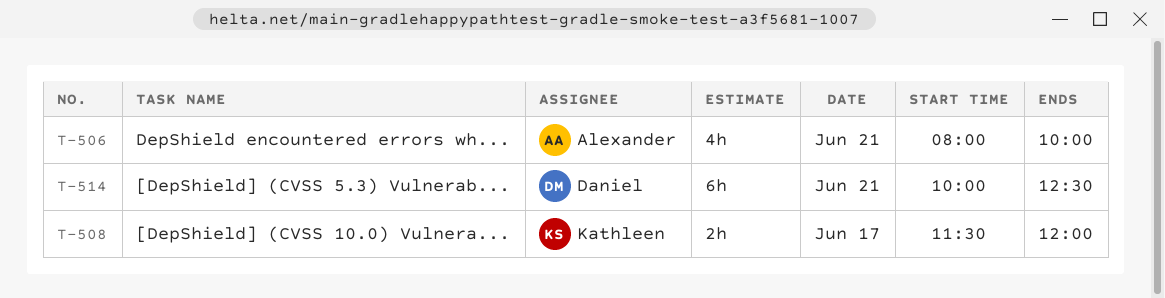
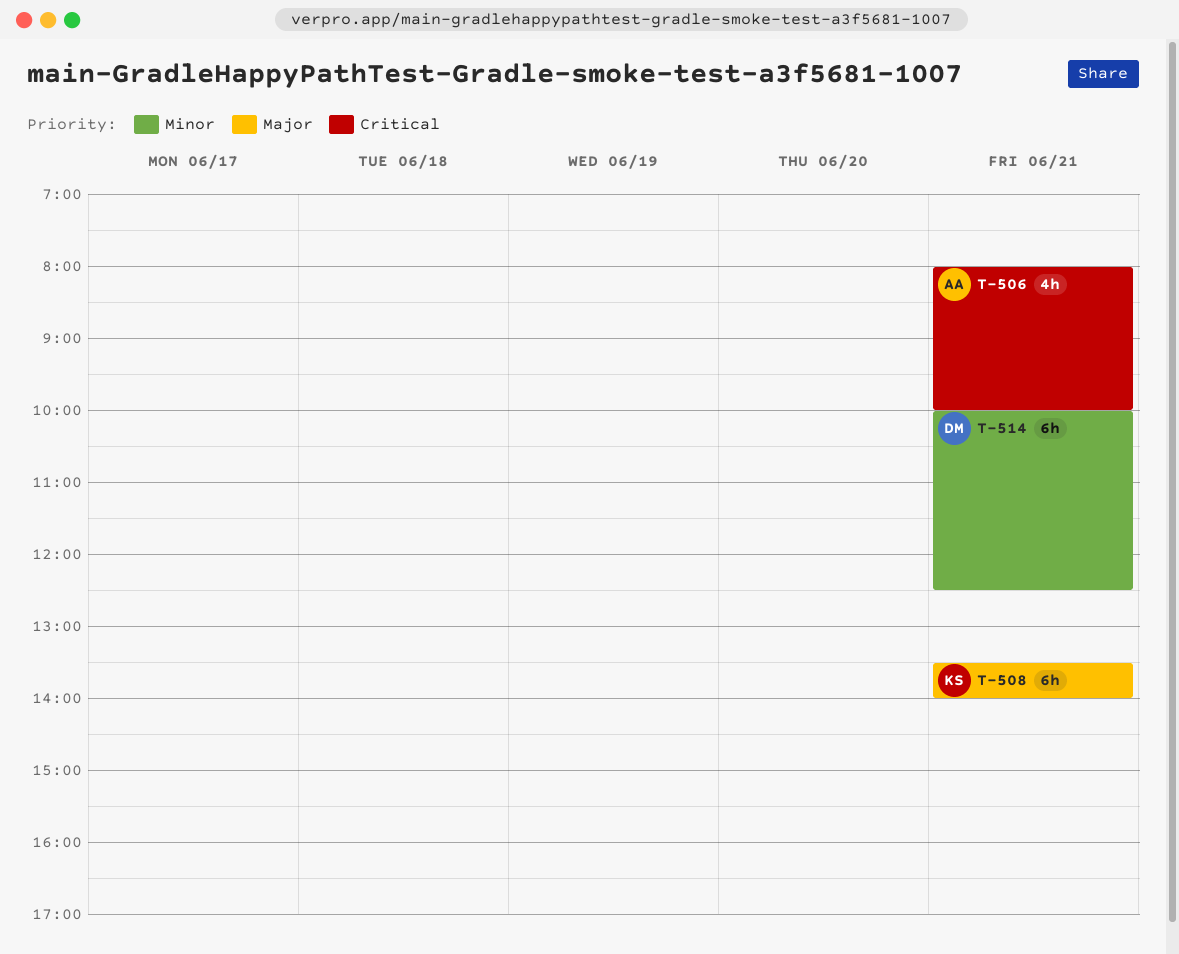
T-508, estimate: 2h -> 6h
T-508, day: Jun 17 -> Jun 21
T-508, begins: 11:30 -> 13:30
T-508, ends: 12:00 -> 14:00

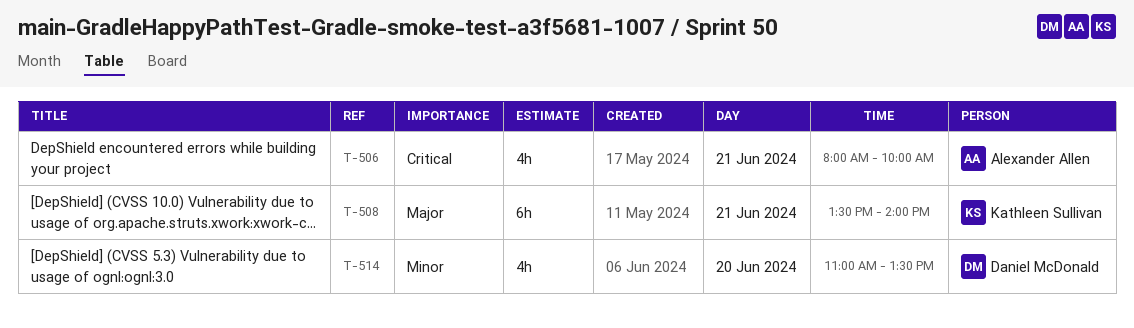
T-514, estimate: 6h -> 4h
T-514, day: Jun 21 -> Jun 20
T-514, begins: 10:00 -> 11:00
T-514, ends: 12:30 -> 13:30

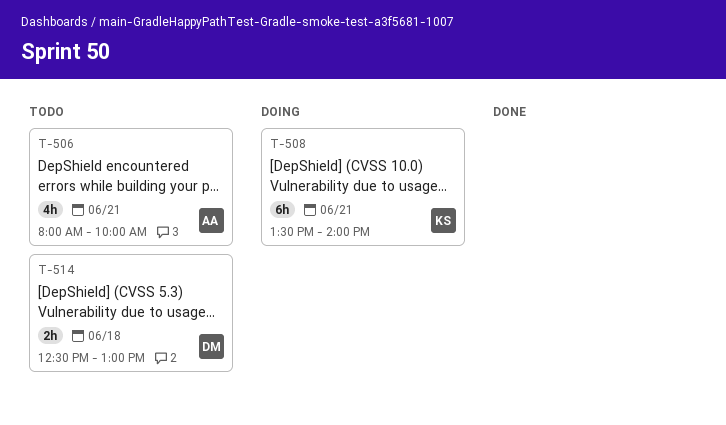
T-514, estimate: 4h -> 2h
T-514, day: Jun 20 -> Jun 18
T-514, begins: 11:00 -> 12:30
T-514, ends: 13:30 -> 13:00

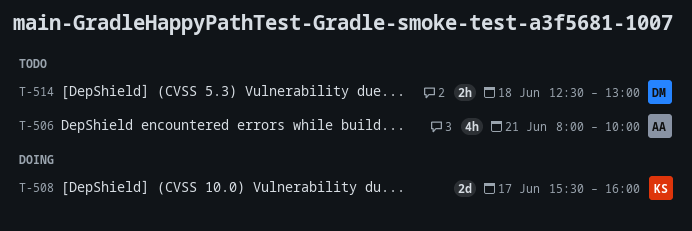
T-508, estimate: 6h -> 2d
T-508, day: Jun 21 -> Jun 17
T-508, begins: 13:30 -> 15:30
T-508, ends: 14:00 -> 16:00

